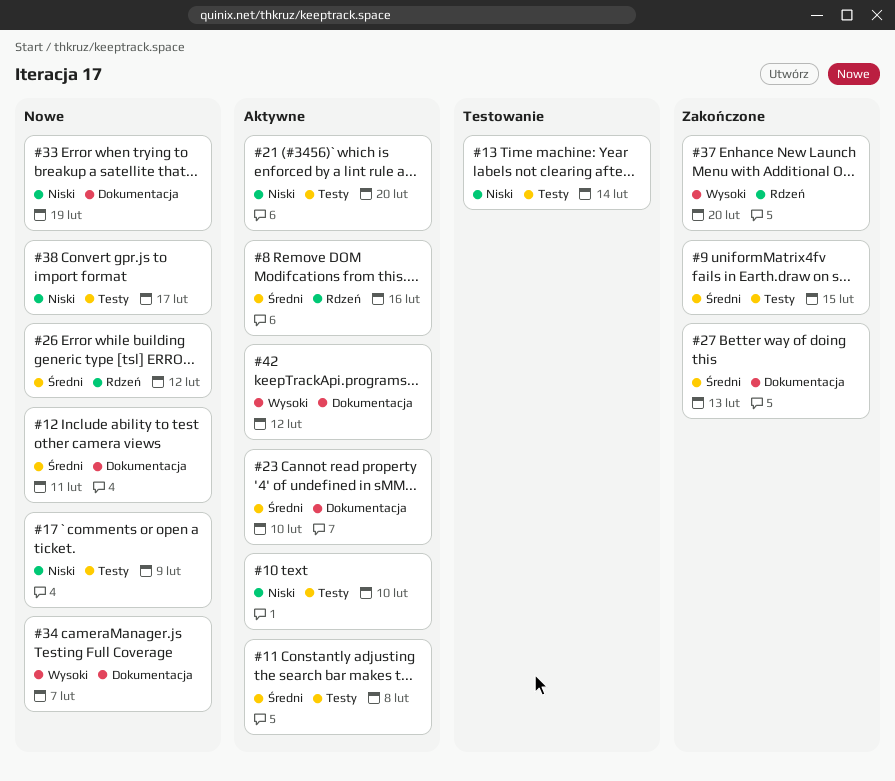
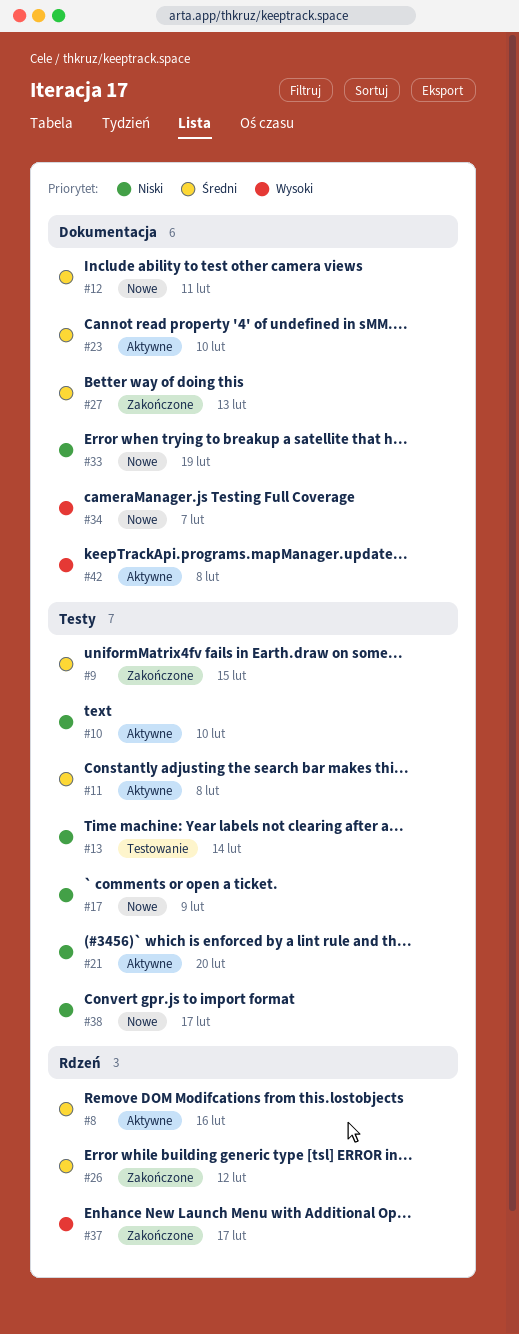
#26, status: Nowe -> Zakończone
#37, due: Feb 20 -> Feb 17
#42, due: Feb 12 -> Feb 8

